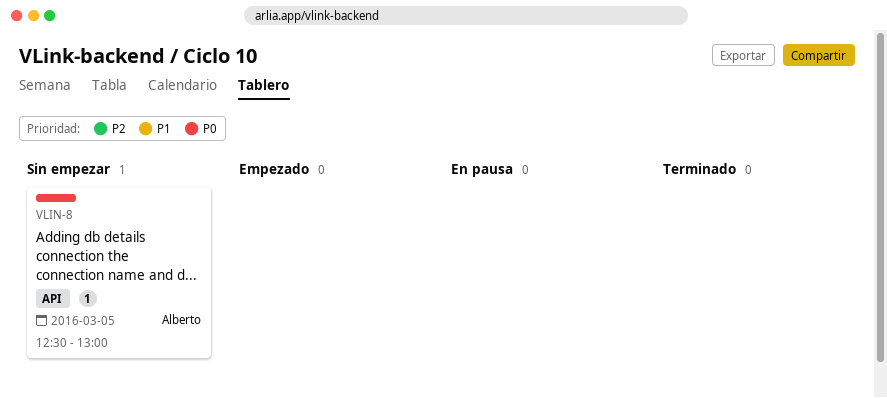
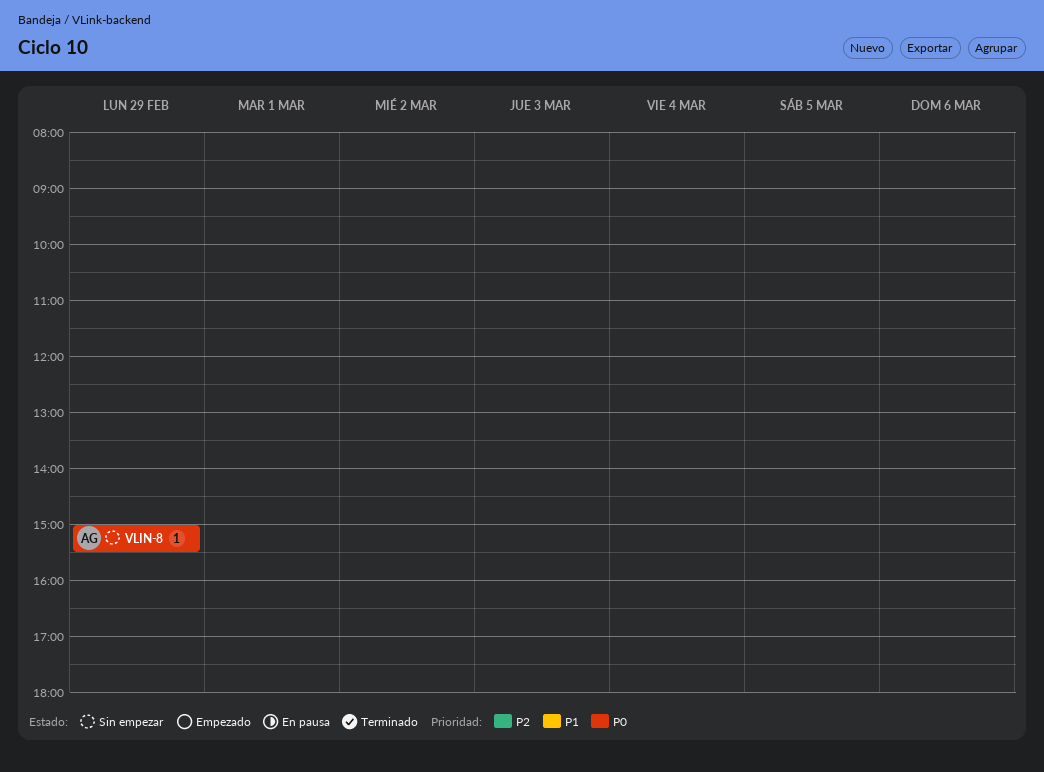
VLIN-8, day: Mar 5 -> Feb 29
VLIN-8, begins: 12:30 -> 15:00
VLIN-8, ends: 13:00 -> 15:30

